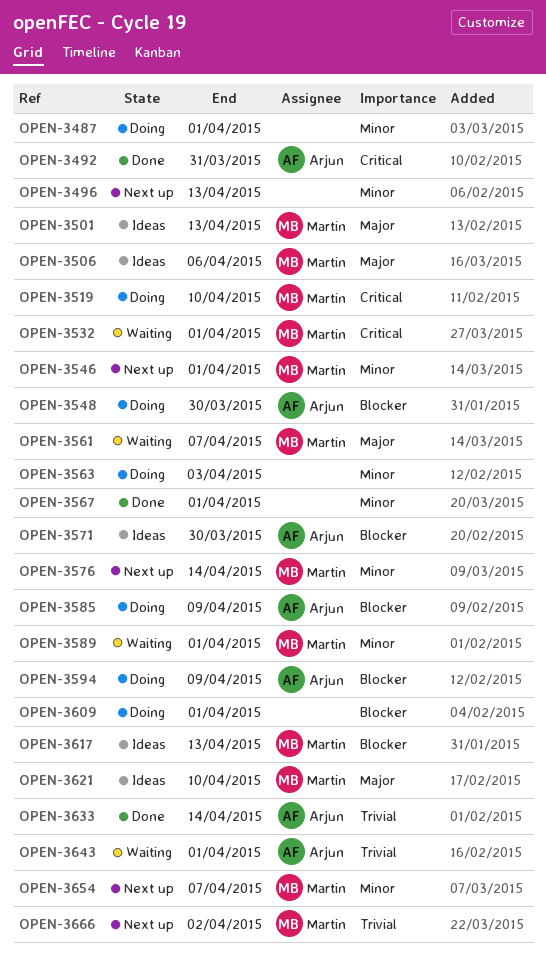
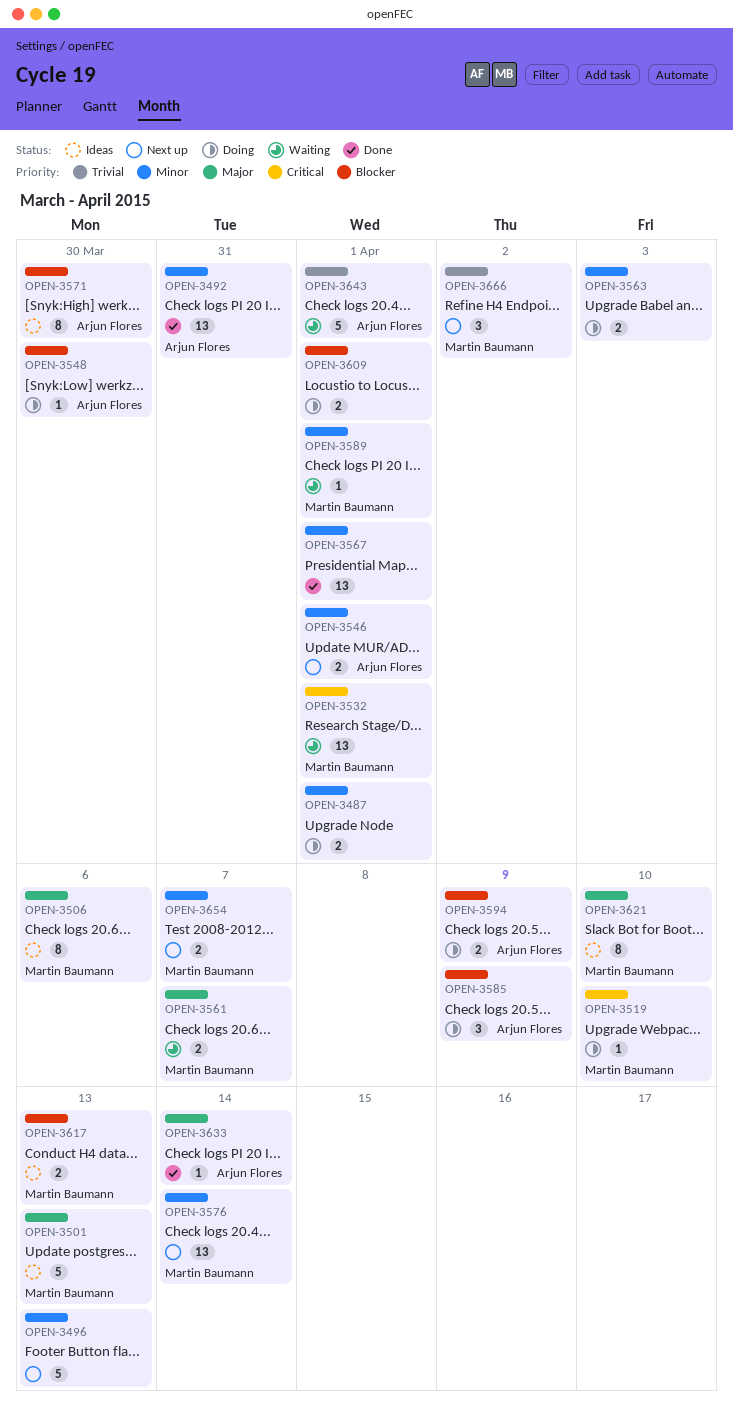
OPEN-3492, priority: Critical -> Minor
OPEN-3546, owner: Martin Baumann -> Arjun Flores
OPEN-3633, priority: Trivial -> Major

